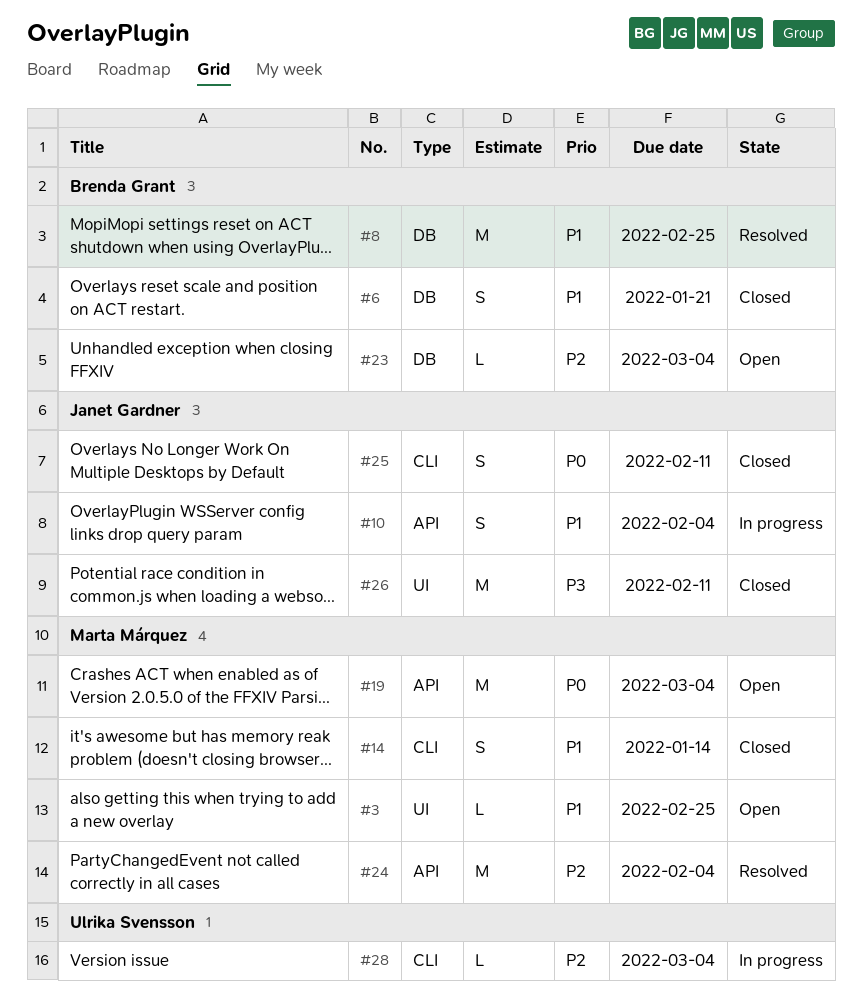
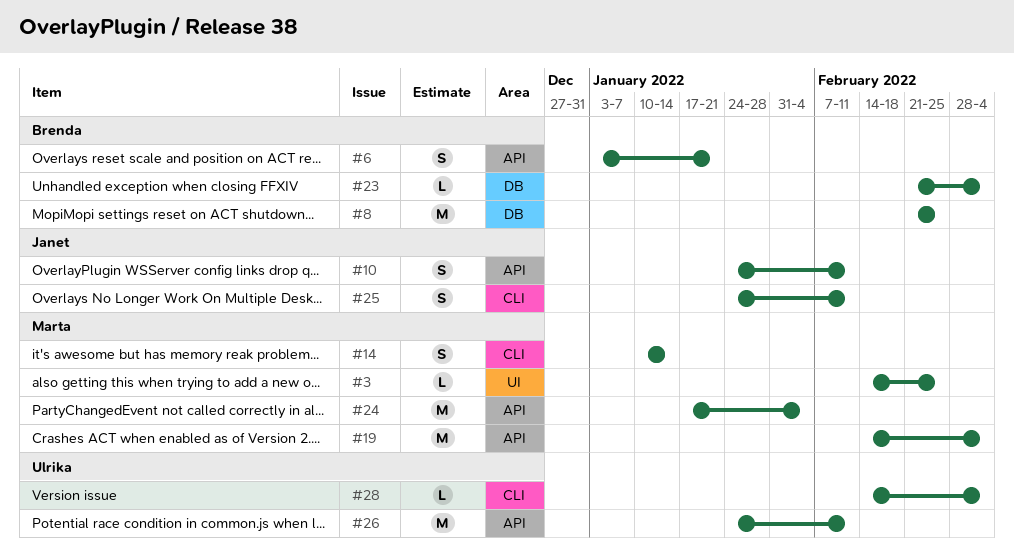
#6, label: DB -> API
#10, due: Feb 4 -> Feb 11
#26, owner: Janet Gardner -> Ulrika Svensson
#26, label: UI -> API

